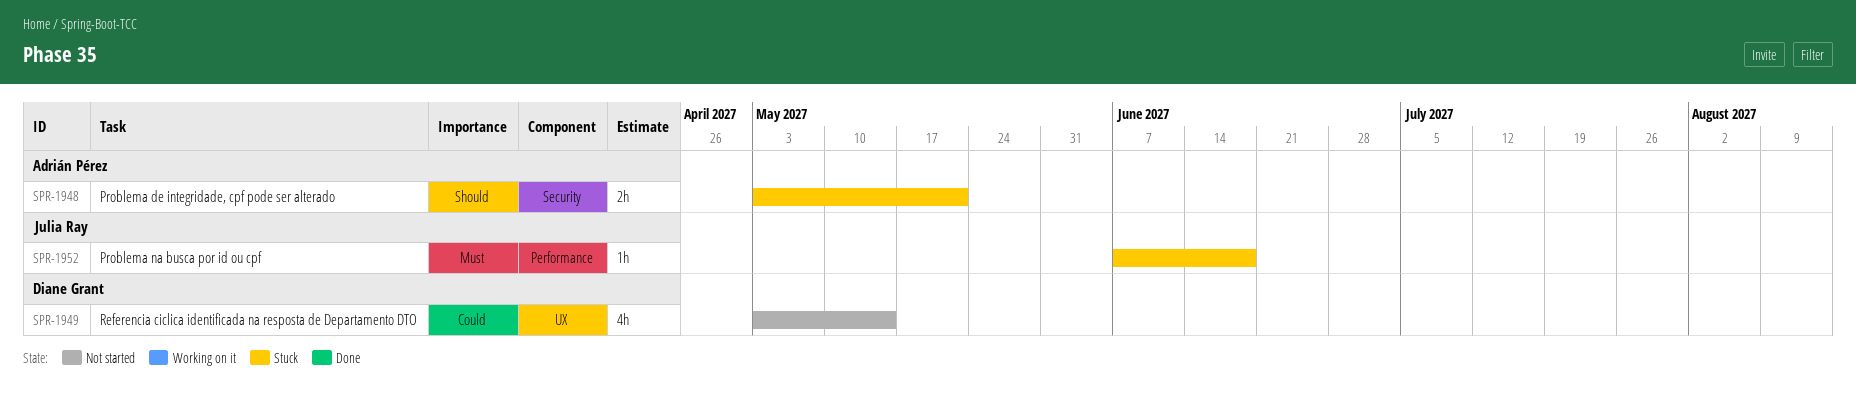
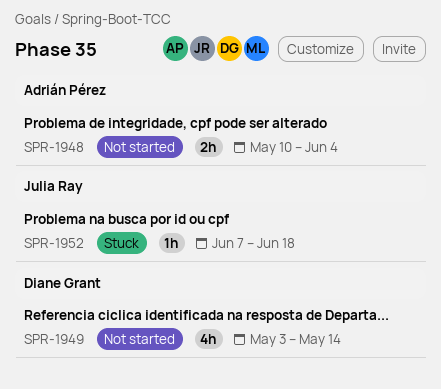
SPR-1948, status: Stuck -> Not started
SPR-1948, start: May 3 -> May 10
SPR-1948, due: May 21 -> Jun 4

